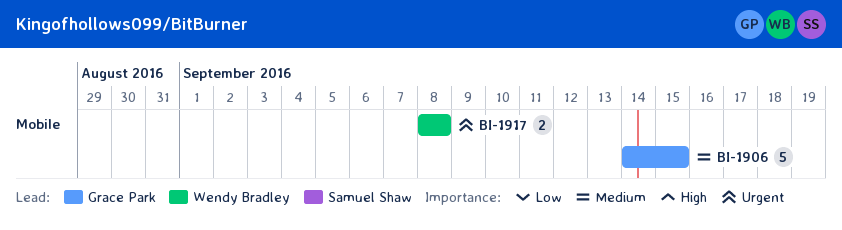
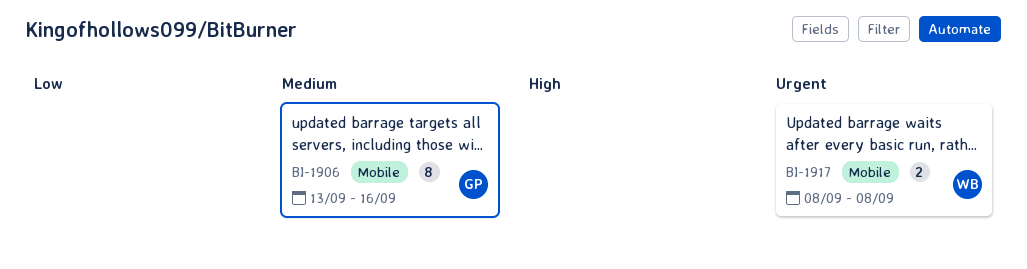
BI-1906, estimate: 5 -> 8
BI-1906, start: Sep 14 -> Sep 13
BI-1906, due: Sep 15 -> Sep 16

